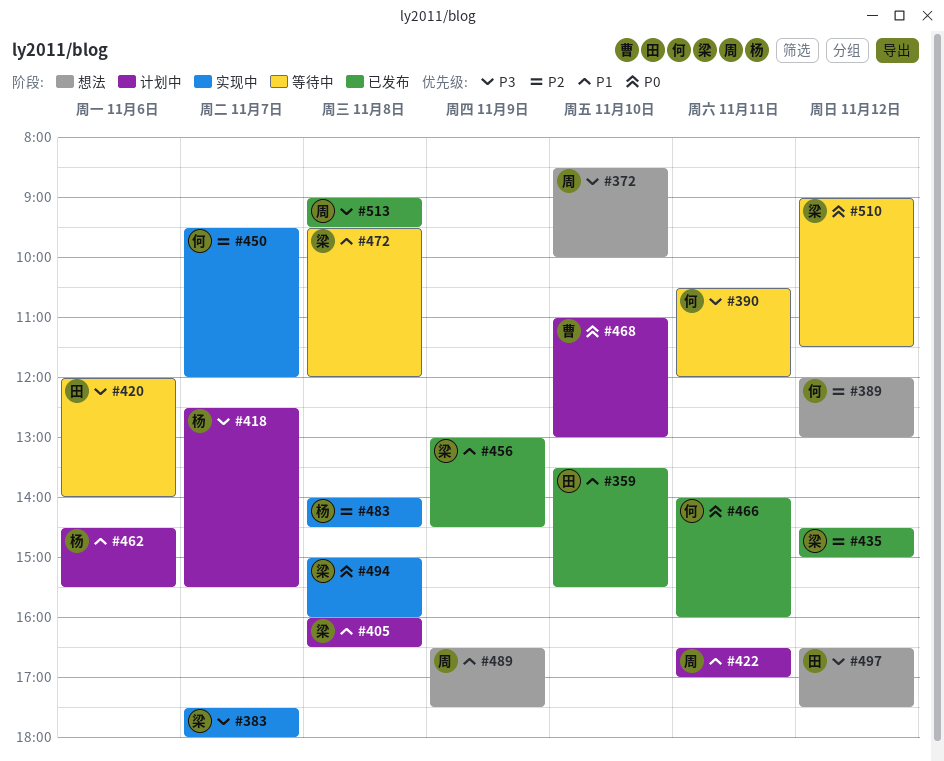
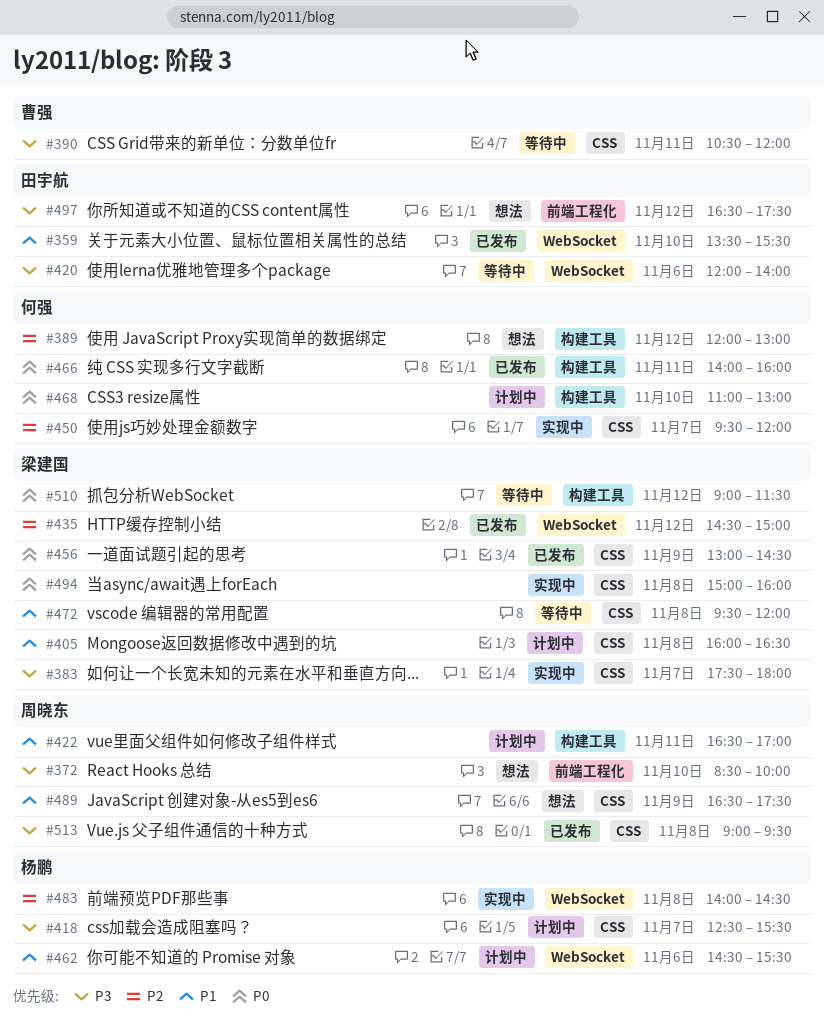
#390, owner: 何强 -> 曹强
#456, priority: P1 -> P0
#468, owner: 曹强 -> 何强

